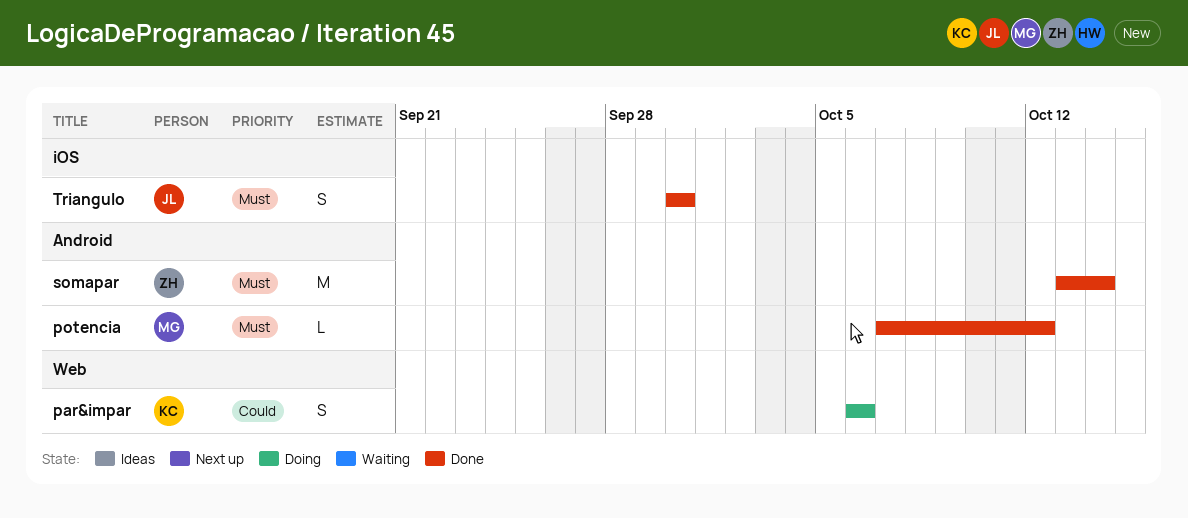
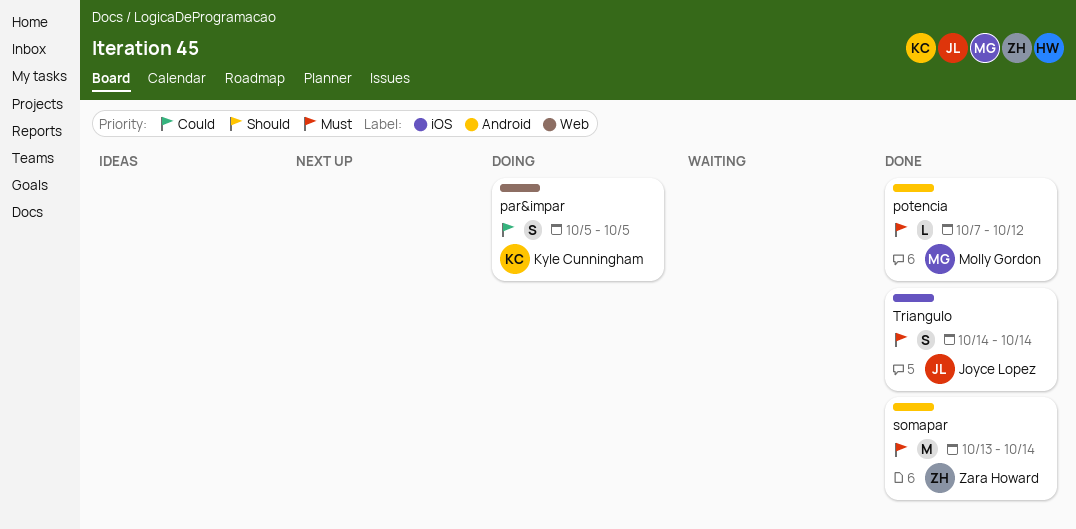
par&impar, start: Oct 6 -> Oct 5
par&impar, due: Oct 6 -> Oct 5
Triangulo, start: Sep 30 -> Oct 14
Triangulo, due: Sep 30 -> Oct 14

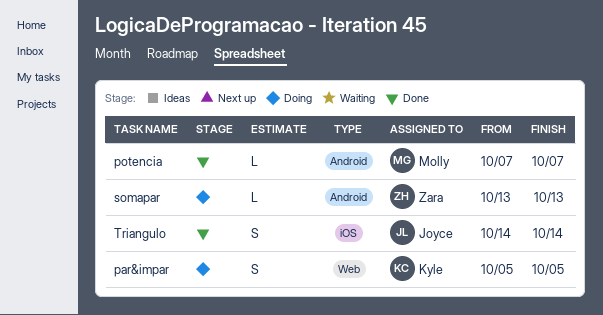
potencia, due: Oct 12 -> Oct 7
somapar, status: Done -> Doing
somapar, estimate: M -> L
somapar, due: Oct 14 -> Oct 13

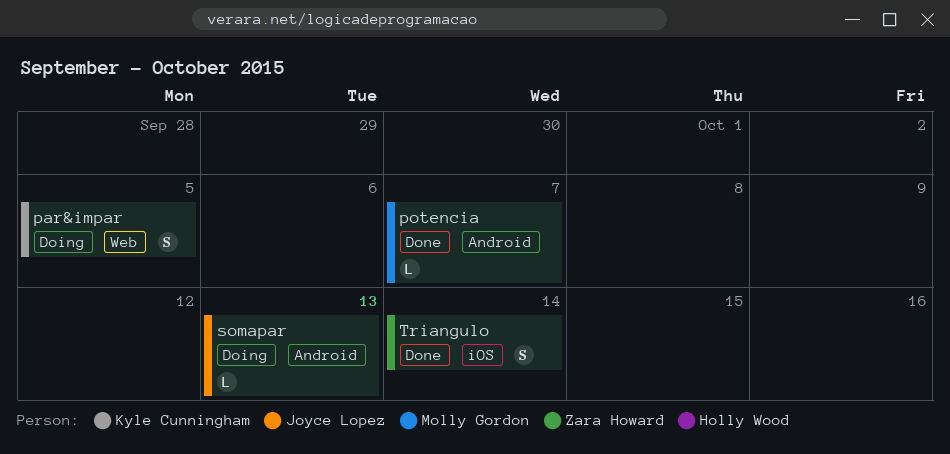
somapar, owner: Zara Howard -> Joyce Lopez
Triangulo, owner: Joyce Lopez -> Zara Howard

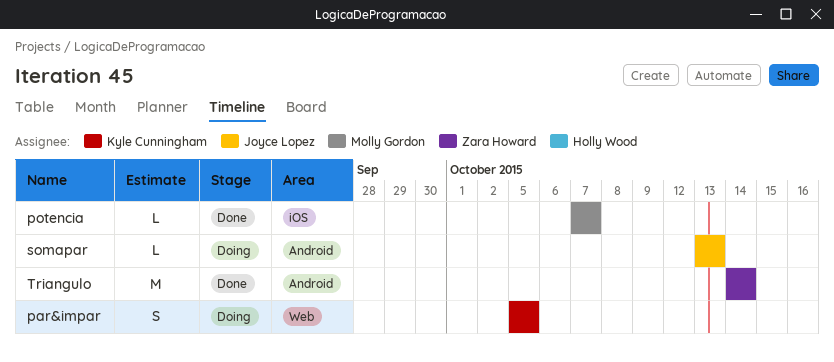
potencia, label: Android -> iOS
Triangulo, label: iOS -> Android
Triangulo, estimate: S -> M

